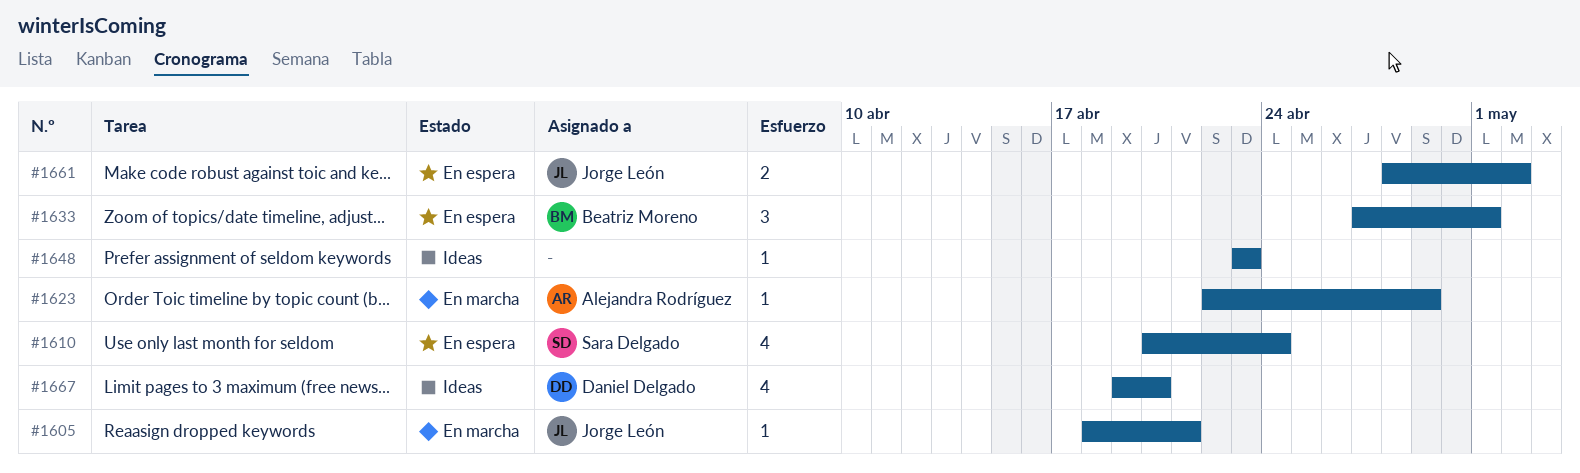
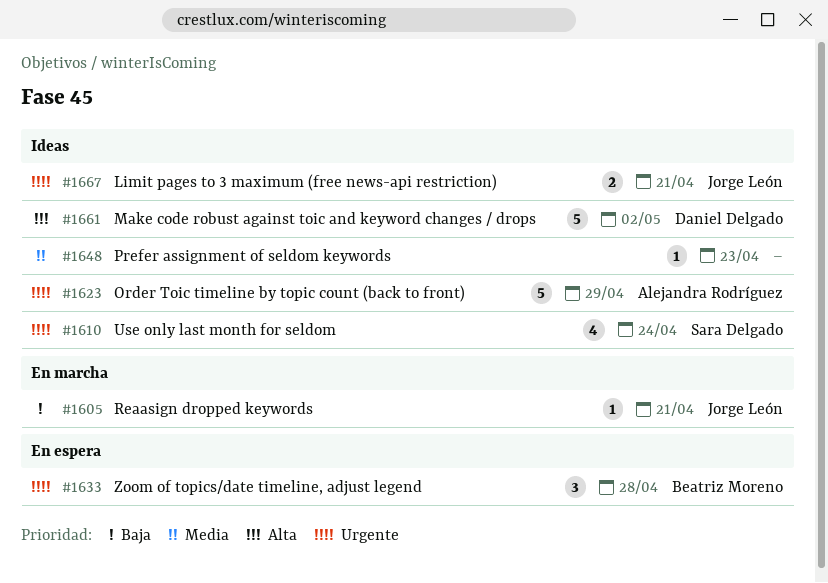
#1610, status: En espera -> Ideas
#1623, status: En marcha -> Ideas
#1623, estimate: 1 -> 5
#1633, due: May 1 -> Apr 28
#1661, status: En espera -> Ideas
#1661, owner: Jorge León -> Daniel Delgado
#1661, estimate: 2 -> 5
#1667, owner: Daniel Delgado -> Jorge León
#1667, estimate: 4 -> 2
#1667, due: Apr 20 -> Apr 21

